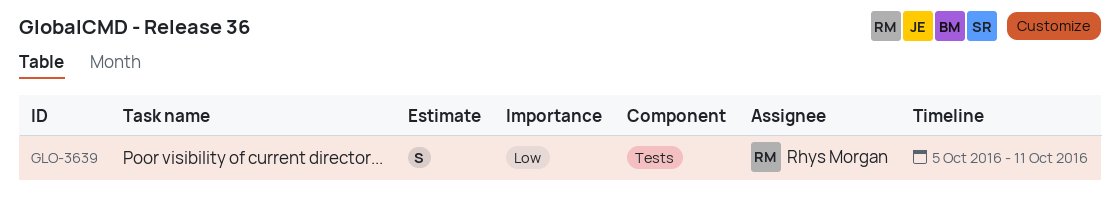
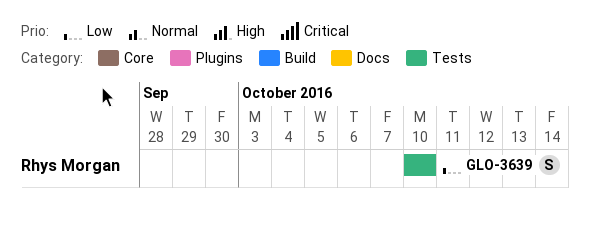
GLO-3639, start: Oct 5 -> Oct 10
GLO-3639, due: Oct 11 -> Oct 10

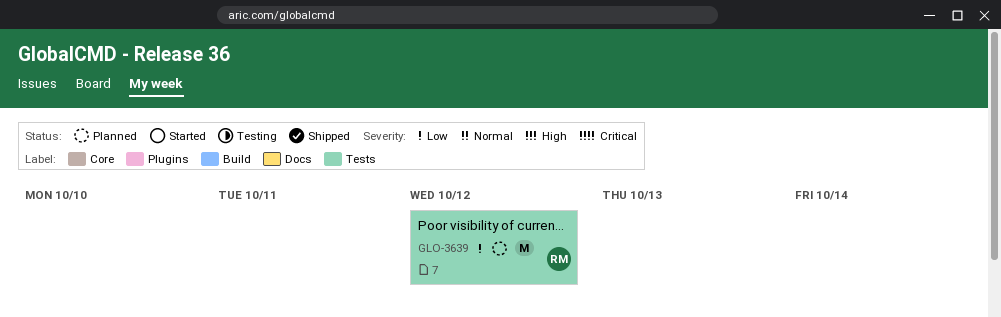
GLO-3639, estimate: S -> M
GLO-3639, due: Oct 10 -> Oct 12

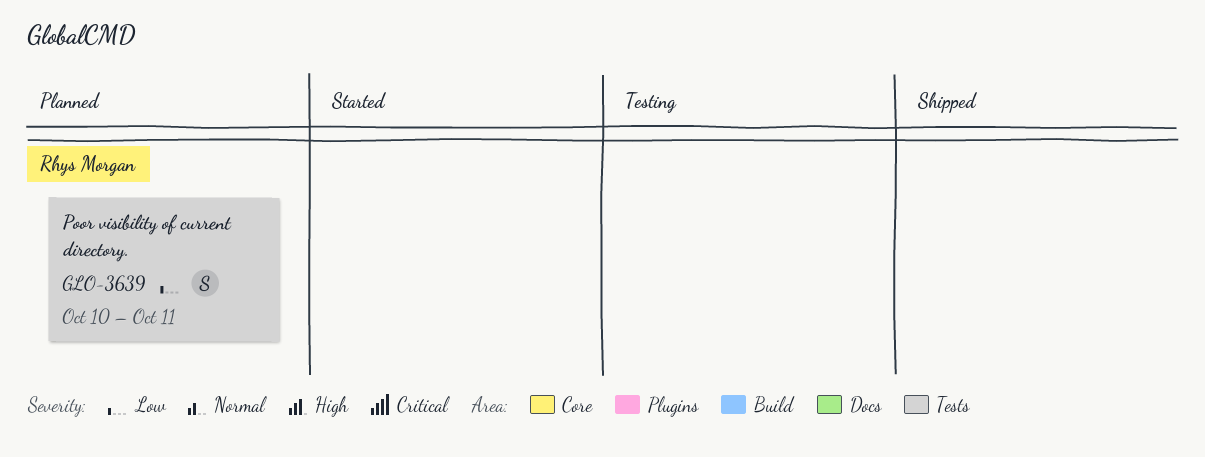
GLO-3639, estimate: M -> S
GLO-3639, due: Oct 12 -> Oct 11

